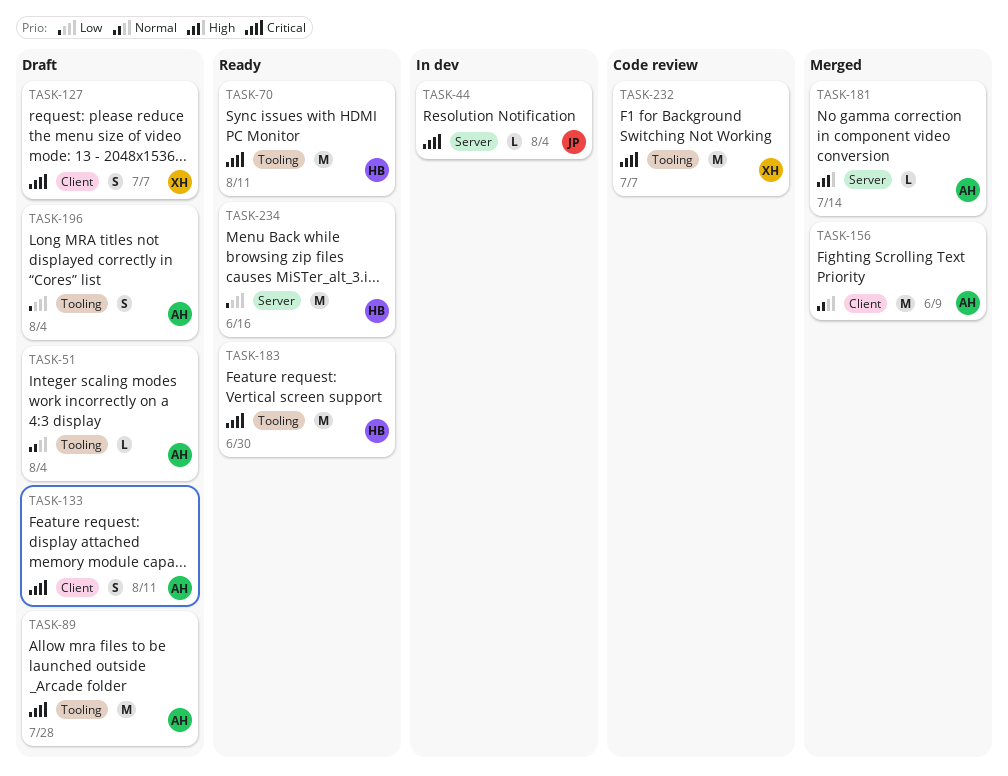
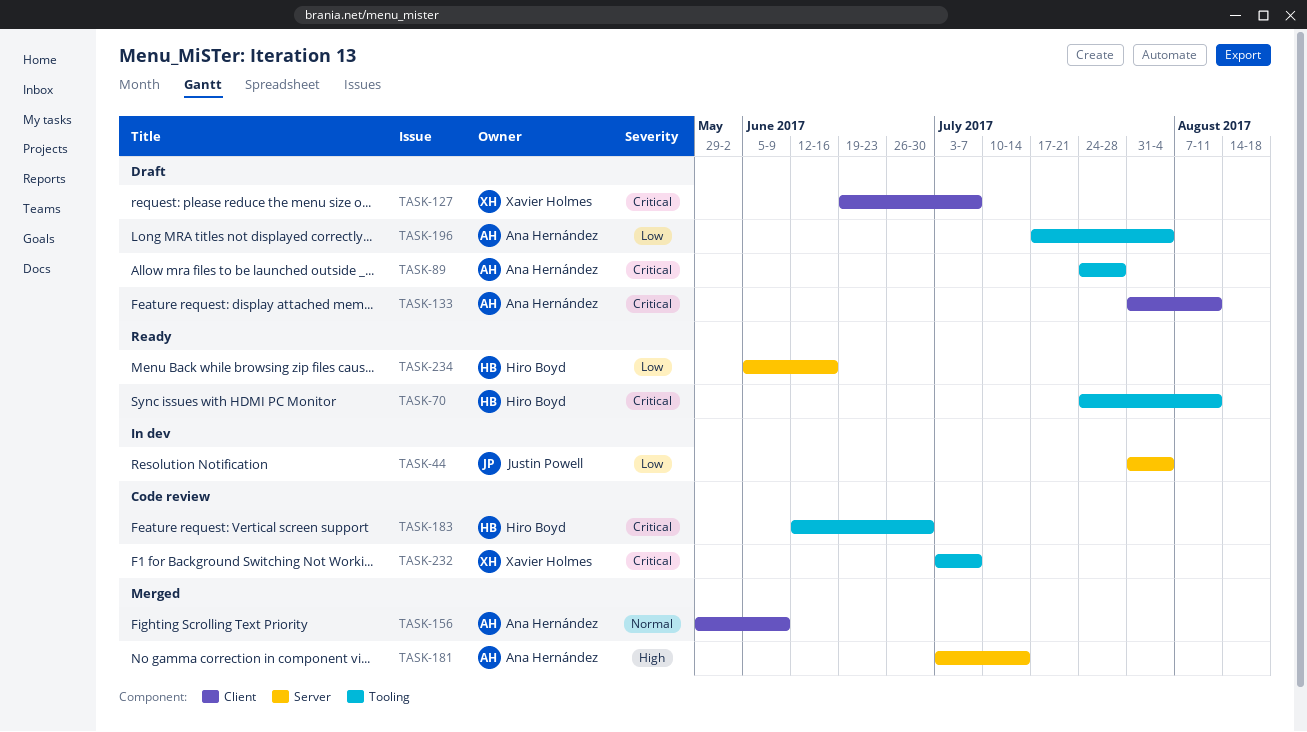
TASK-44, priority: Critical -> Low
TASK-51: present -> none
TASK-183, status: Ready -> Code review

